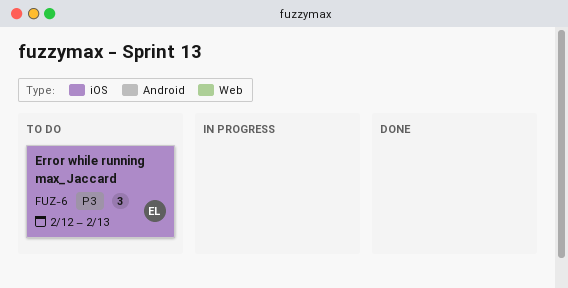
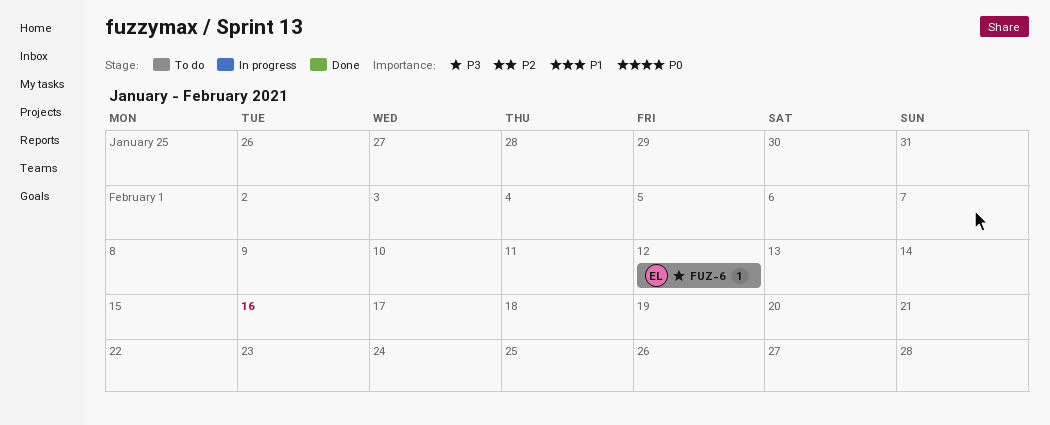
FUZ-6, estimate: 3 -> 1
FUZ-6, due: Feb 13 -> Feb 12

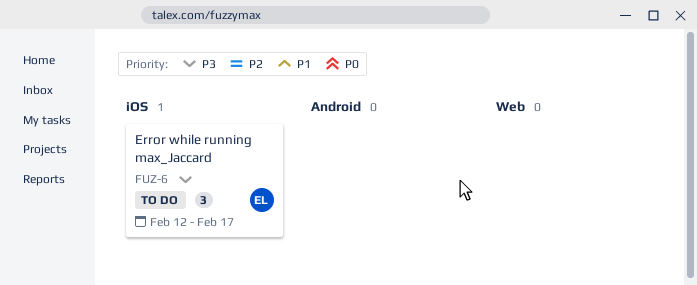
FUZ-6, estimate: 1 -> 3
FUZ-6, due: Feb 12 -> Feb 17

